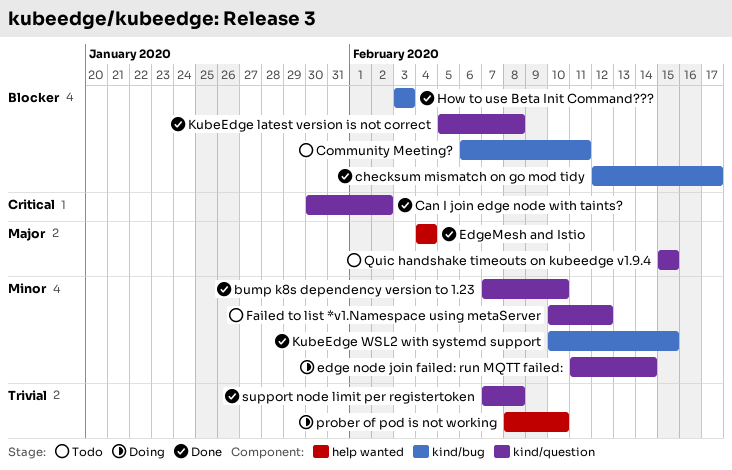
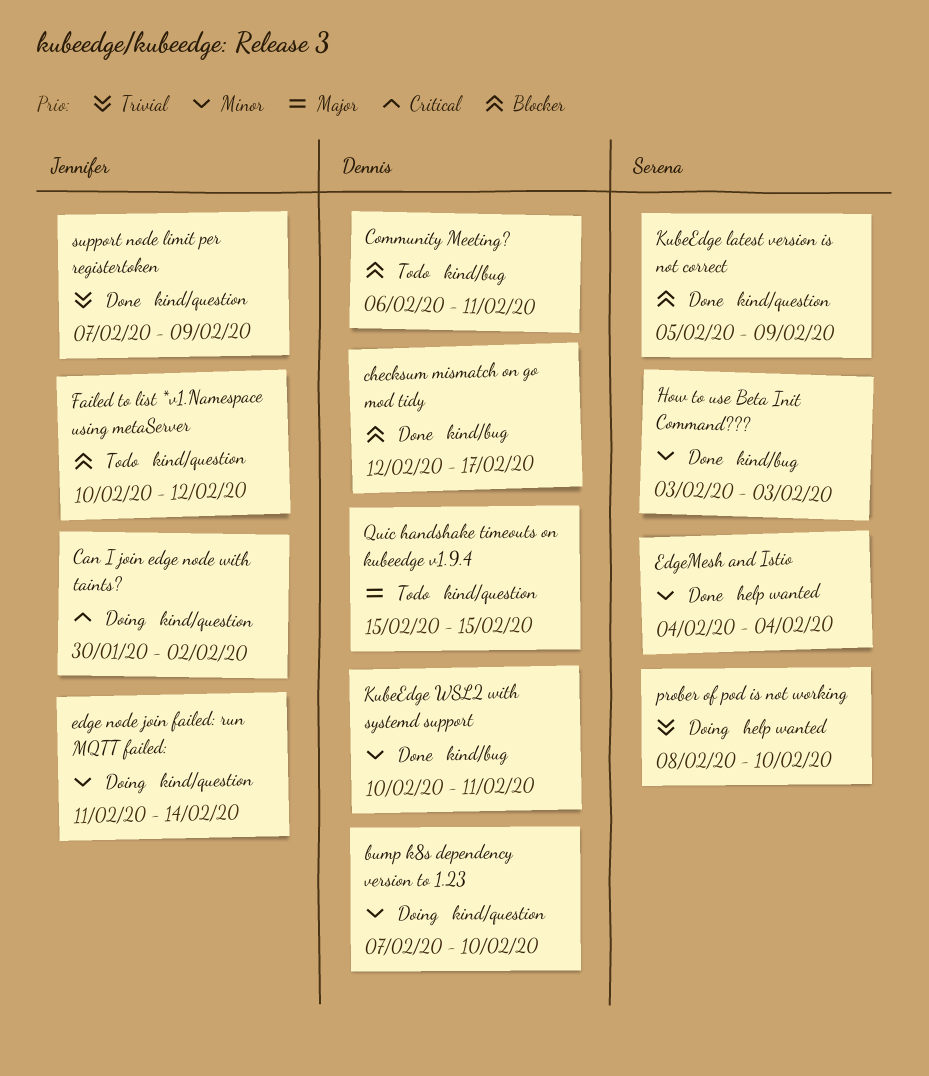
bump k8s dependency version to 1.23, status: Done -> Doing
Can I join edge node with taints?, status: Done -> Doing
EdgeMesh and Istio, priority: Major -> Minor
Failed to list *v1.Namespace using metaServer, priority: Minor -> Blocker
How to use Beta Init Command???, priority: Blocker -> Minor
KubeEdge latest version is not correct, due: Feb 8 -> Feb 9
KubeEdge WSL2 with systemd support, due: Feb 15 -> Feb 11
support node limit per registertoken, due: Feb 8 -> Feb 9

